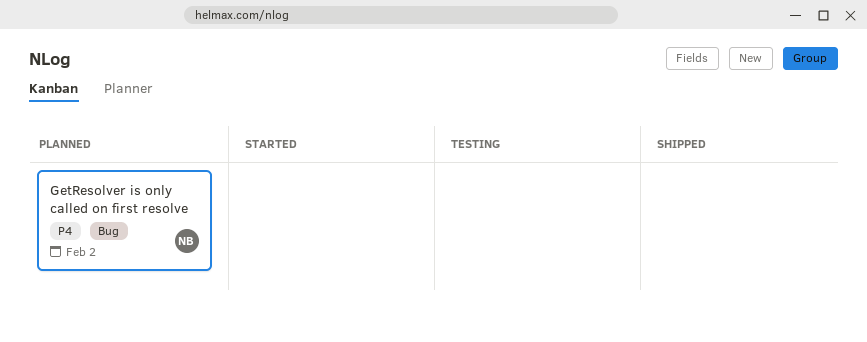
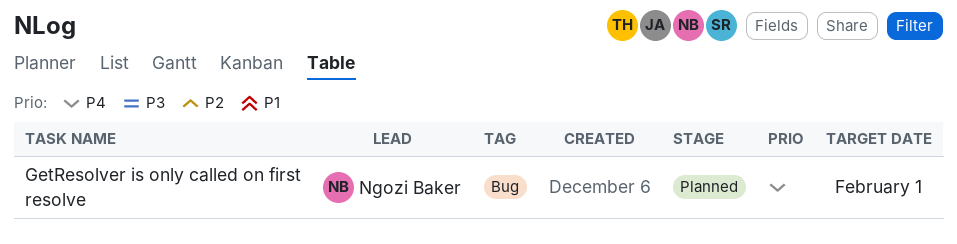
GetResolver is only called on first resolve, due: Feb 2 -> Feb 1

